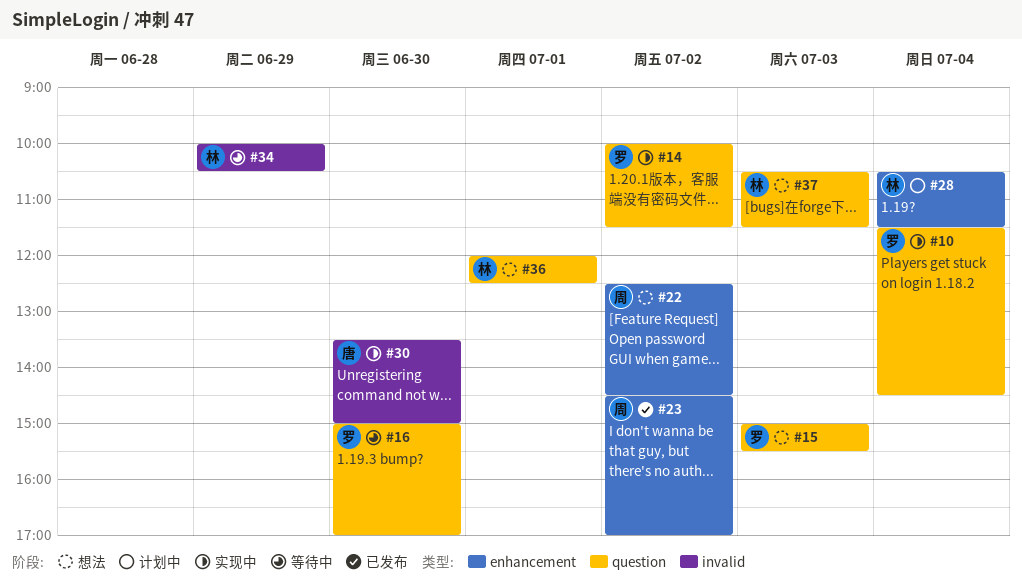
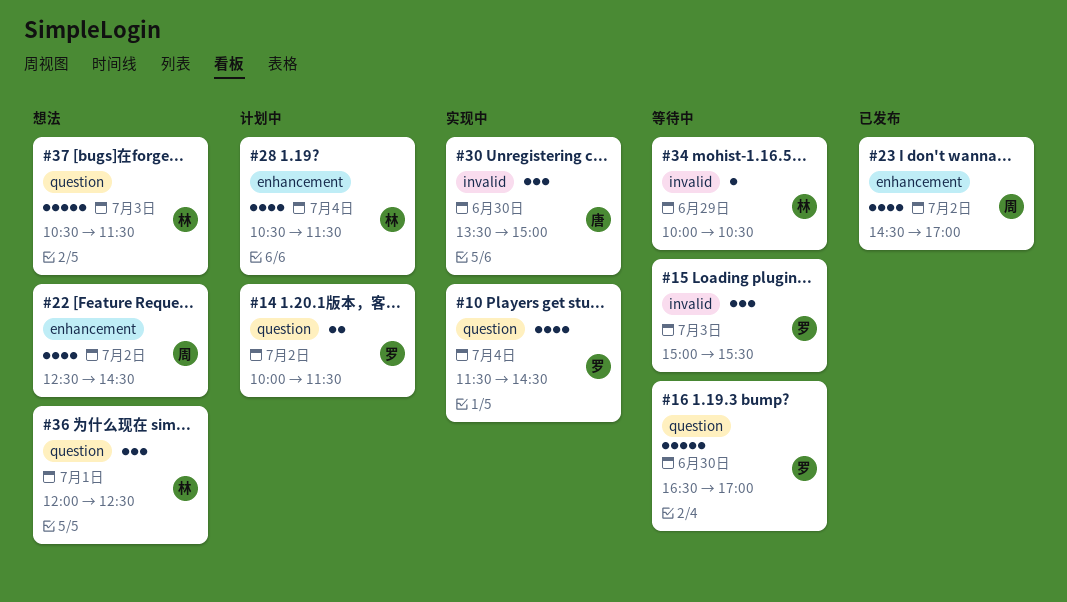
#14, status: 实现中 -> 计划中
#15, status: 想法 -> 等待中
#15, label: question -> invalid
#16, begins: 15:00 -> 16:30

